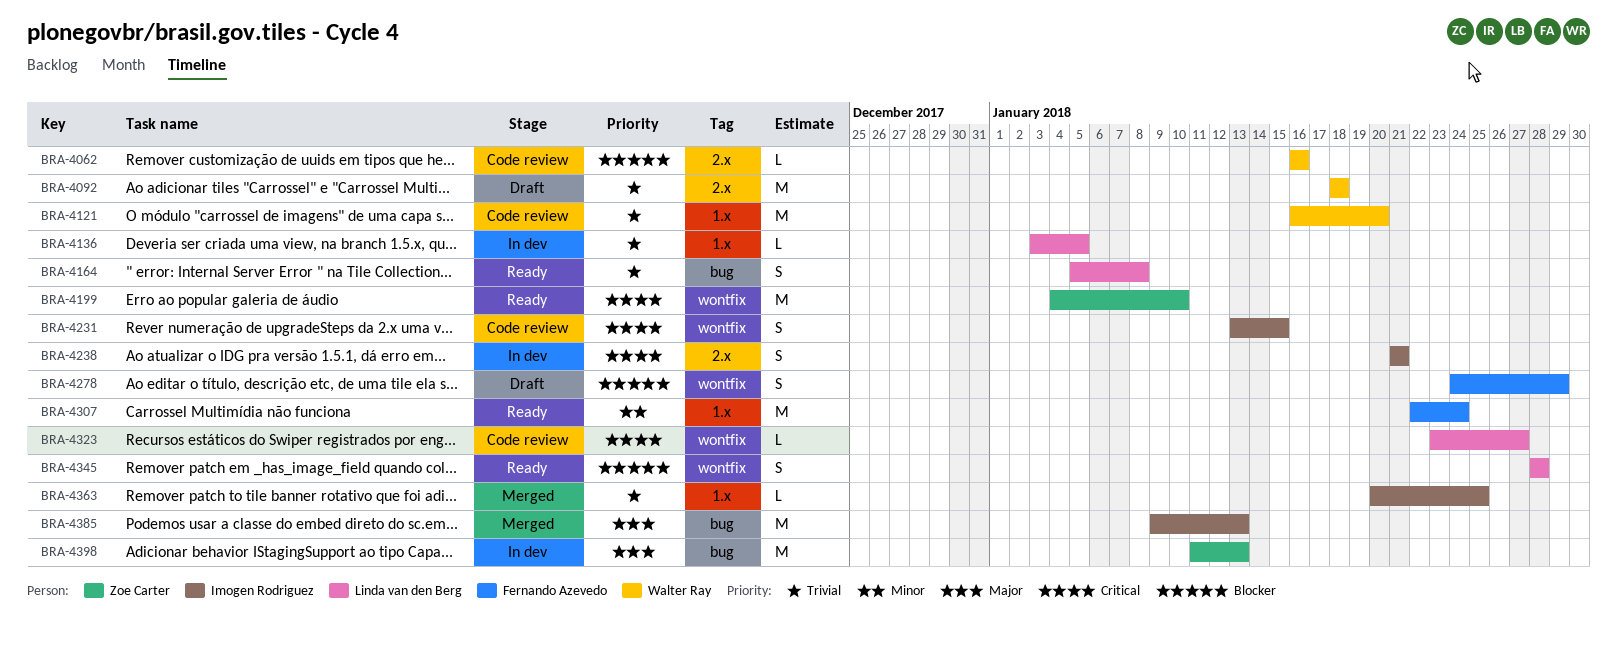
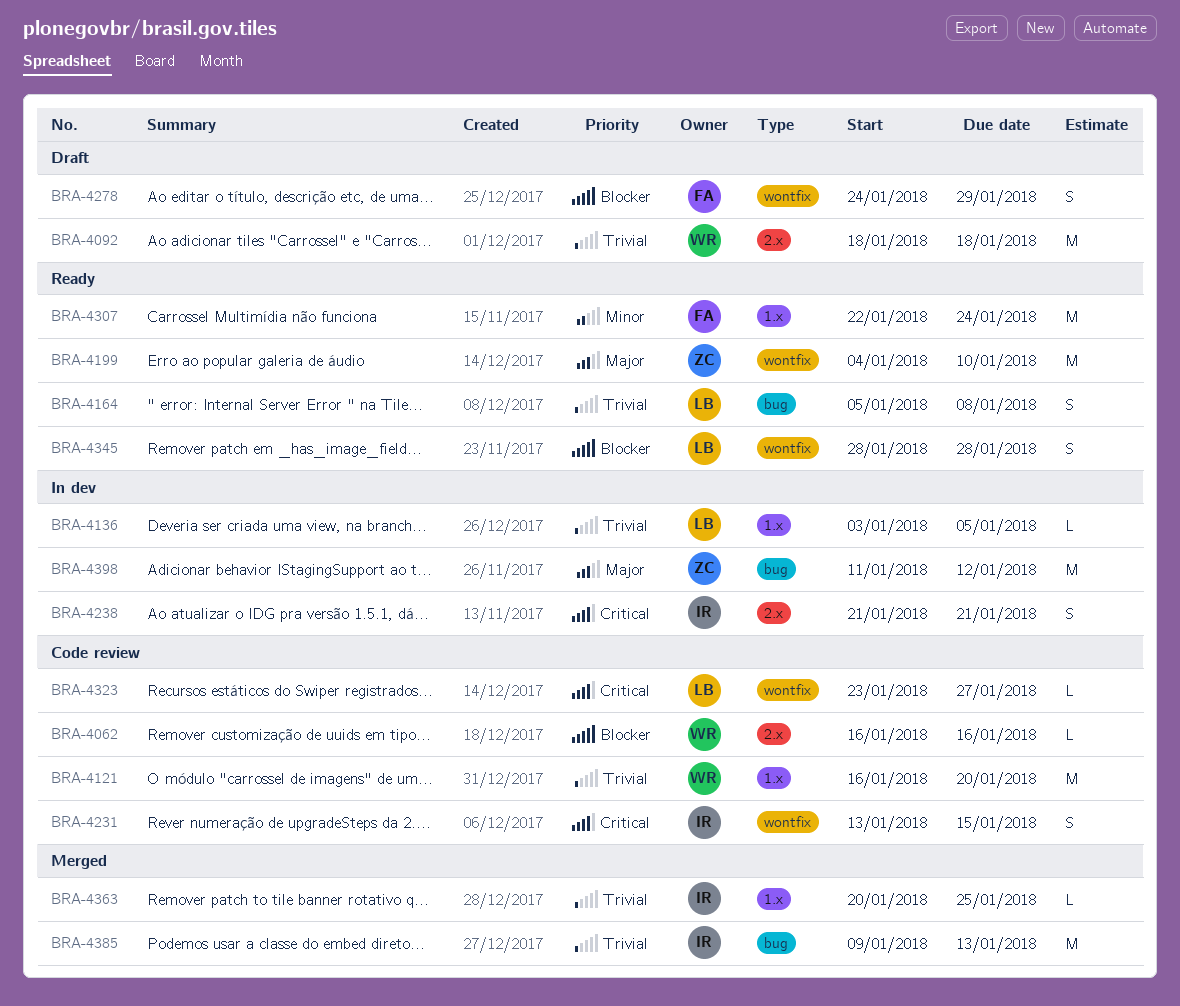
BRA-4199, priority: Critical -> Major
BRA-4385, priority: Major -> Trivial
BRA-4398, due: Jan 13 -> Jan 12

